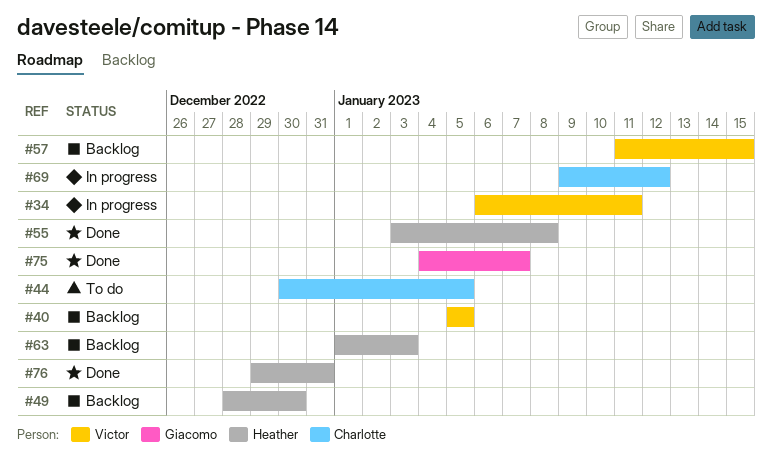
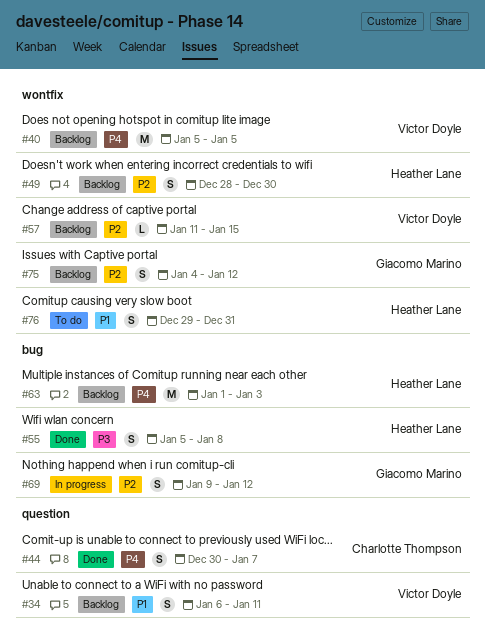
#34, status: In progress -> Backlog
#44, status: To do -> Done
#44, due: Jan 5 -> Jan 7
#55, start: Jan 3 -> Jan 5
#69, owner: Charlotte Thompson -> Giacomo Marino
#75, status: Done -> Backlog
#75, due: Jan 7 -> Jan 12
#76, status: Done -> To do

